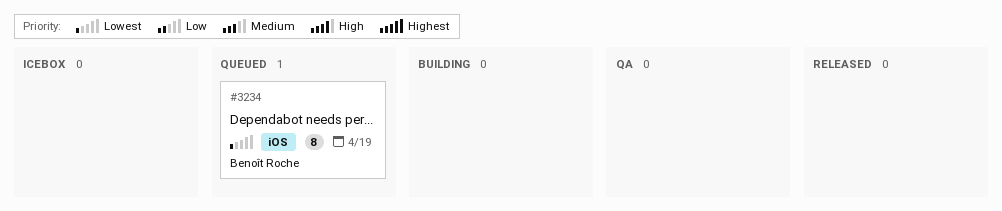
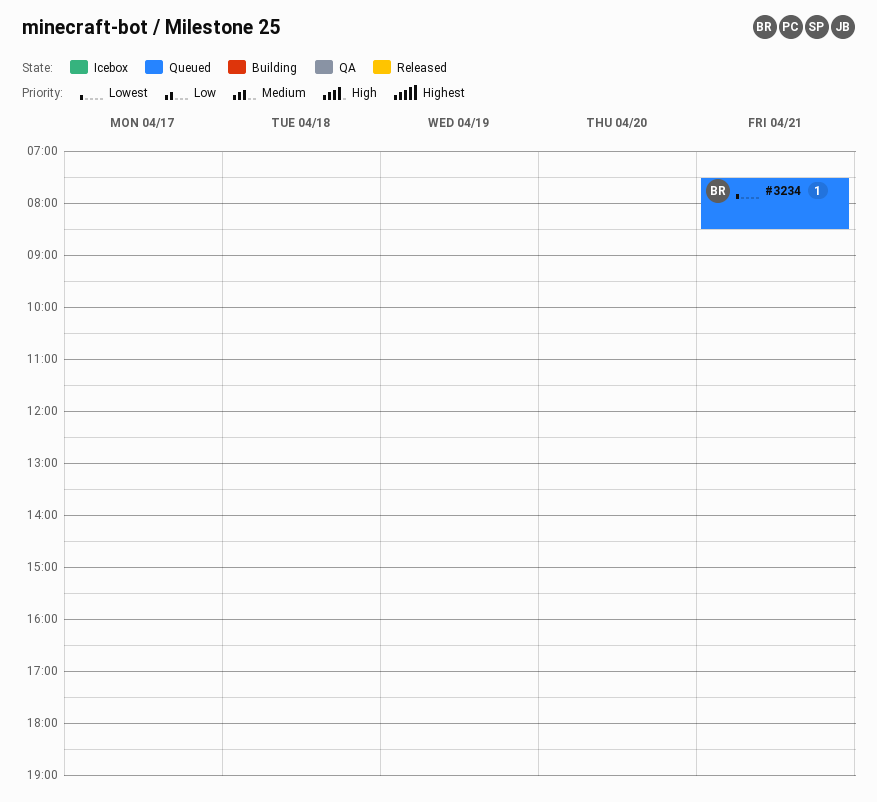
#3234, estimate: 8 -> 1
#3234, day: Apr 19 -> Apr 21

